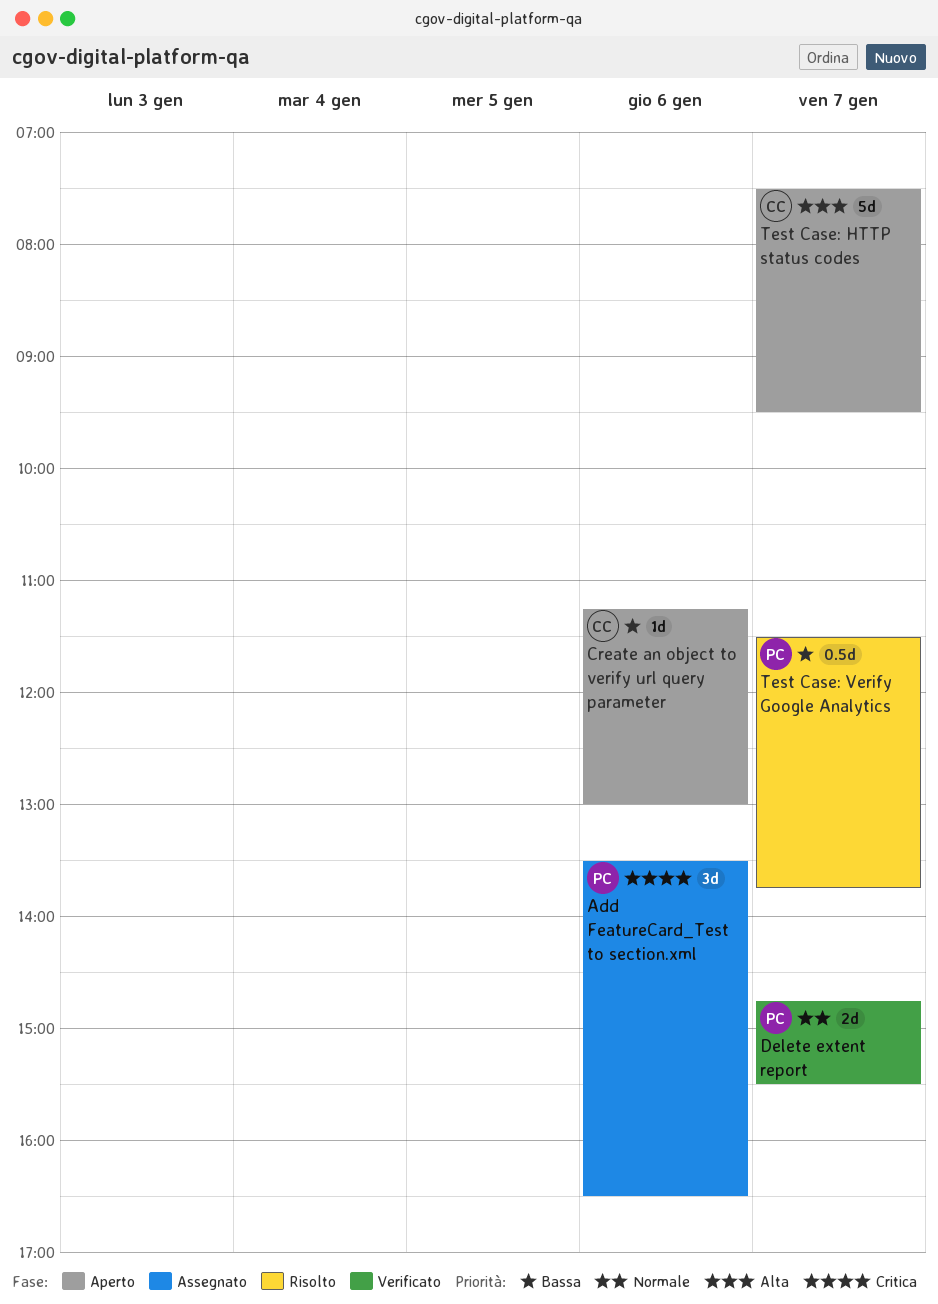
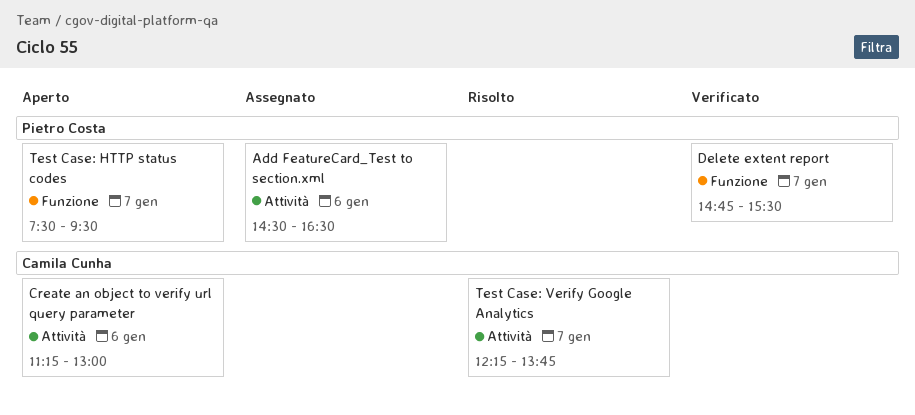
Add FeatureCard_Test to section.xml, begins: 13:30 -> 14:30
Test Case: HTTP status codes, owner: Camila Cunha -> Pietro Costa
Test Case: Verify Google Analytics, owner: Pietro Costa -> Camila Cunha
Test Case: Verify Google Analytics, begins: 11:30 -> 12:15

